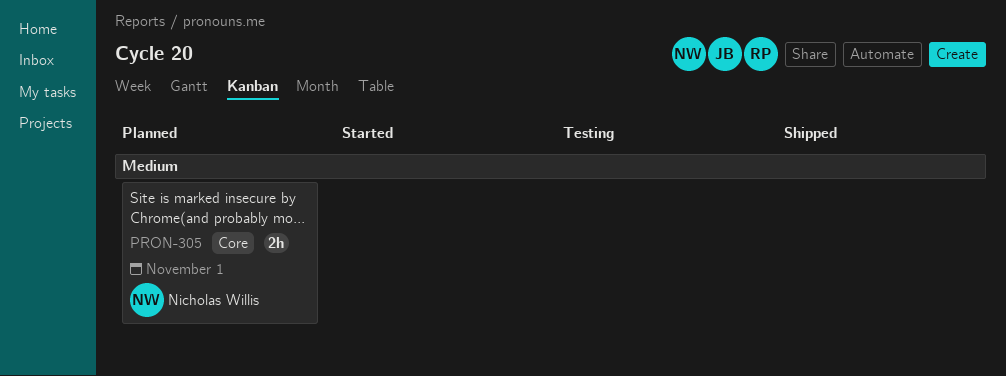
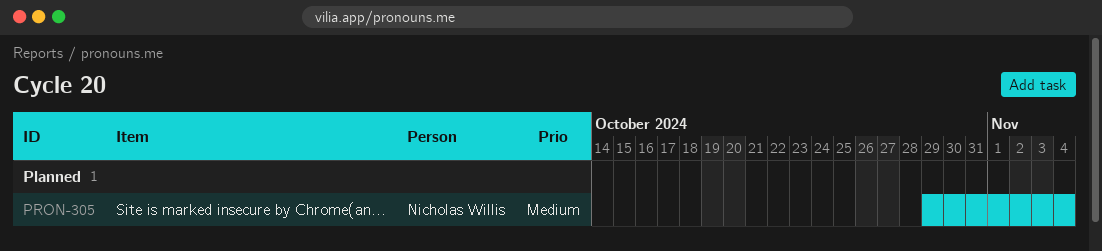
PRON-305, due: Nov 1 -> Nov 4

